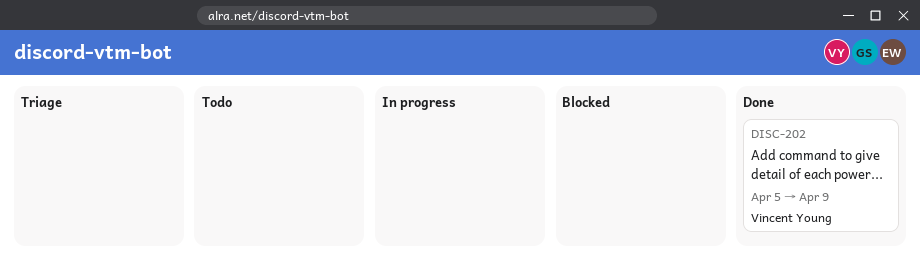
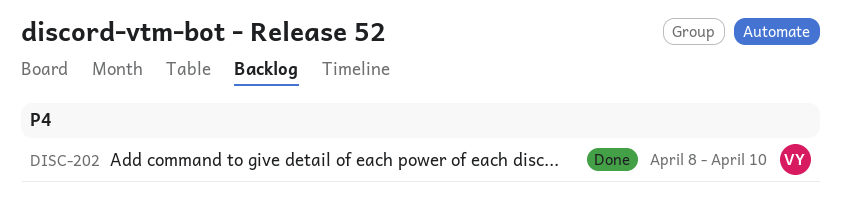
DISC-202, start: Apr 5 -> Apr 8
DISC-202, due: Apr 9 -> Apr 10

